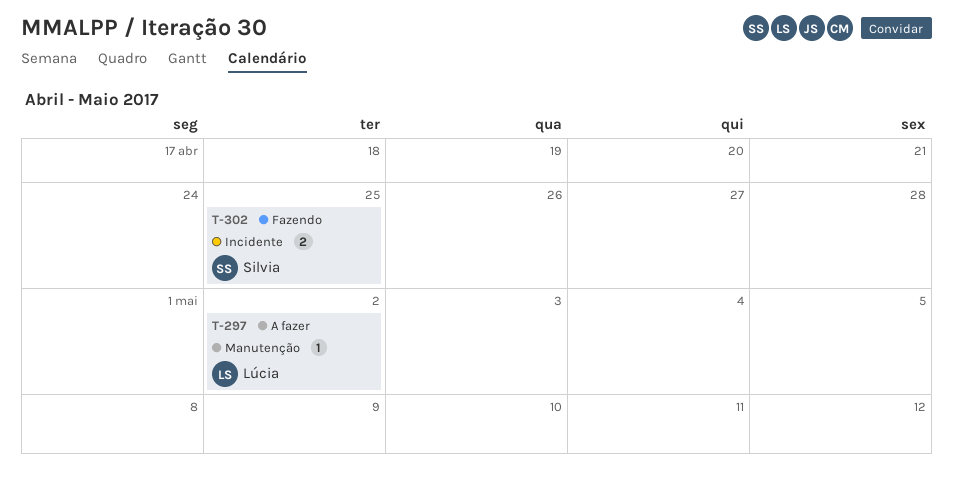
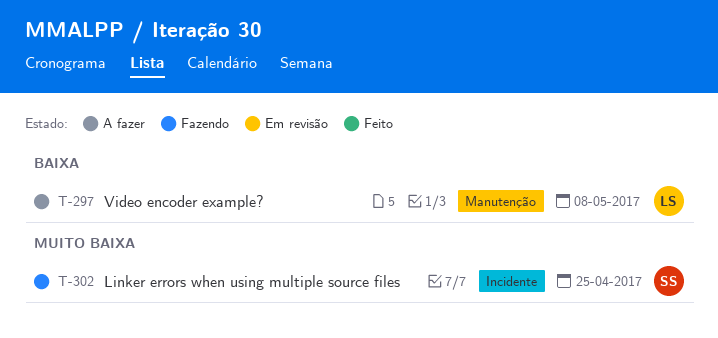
T-297, due: May 2 -> May 8

